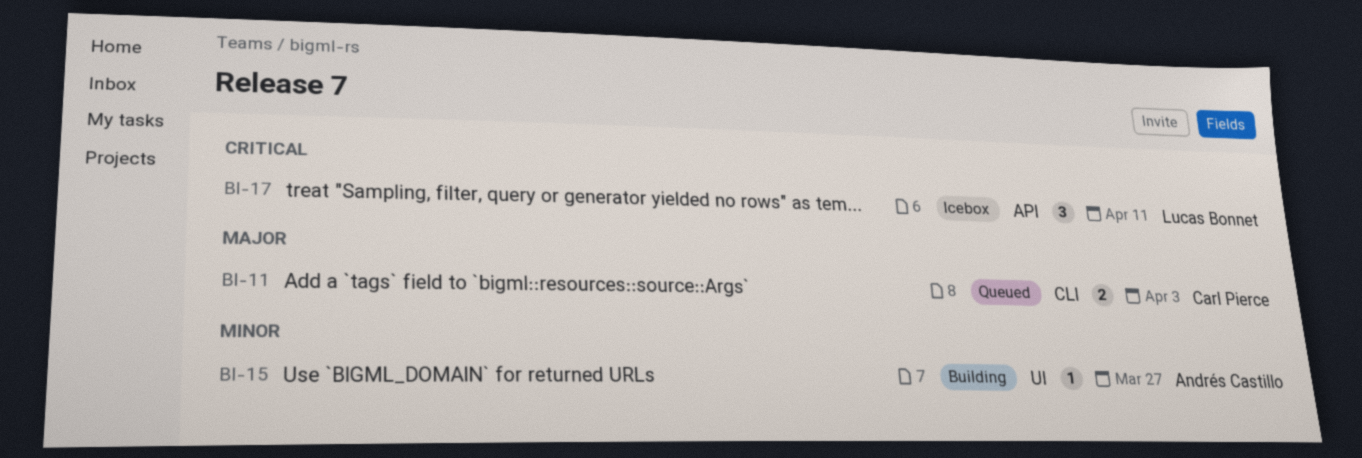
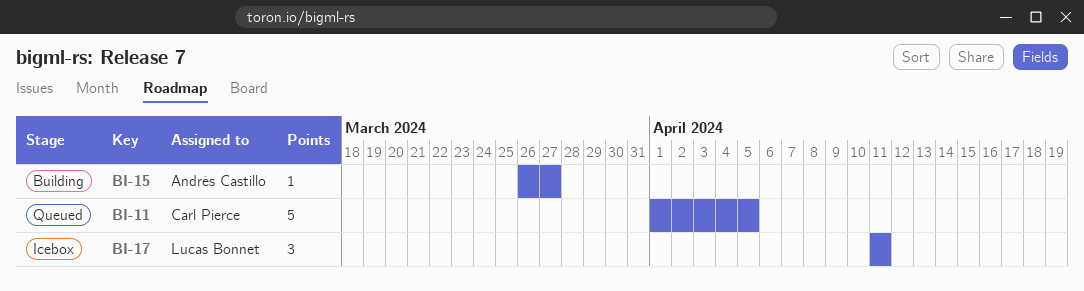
BI-11, estimate: 2 -> 5
BI-11, due: Apr 3 -> Apr 5

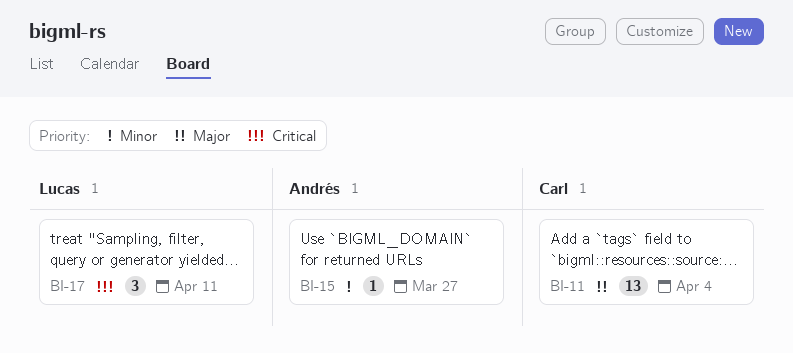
BI-11, estimate: 5 -> 13
BI-11, due: Apr 5 -> Apr 4

